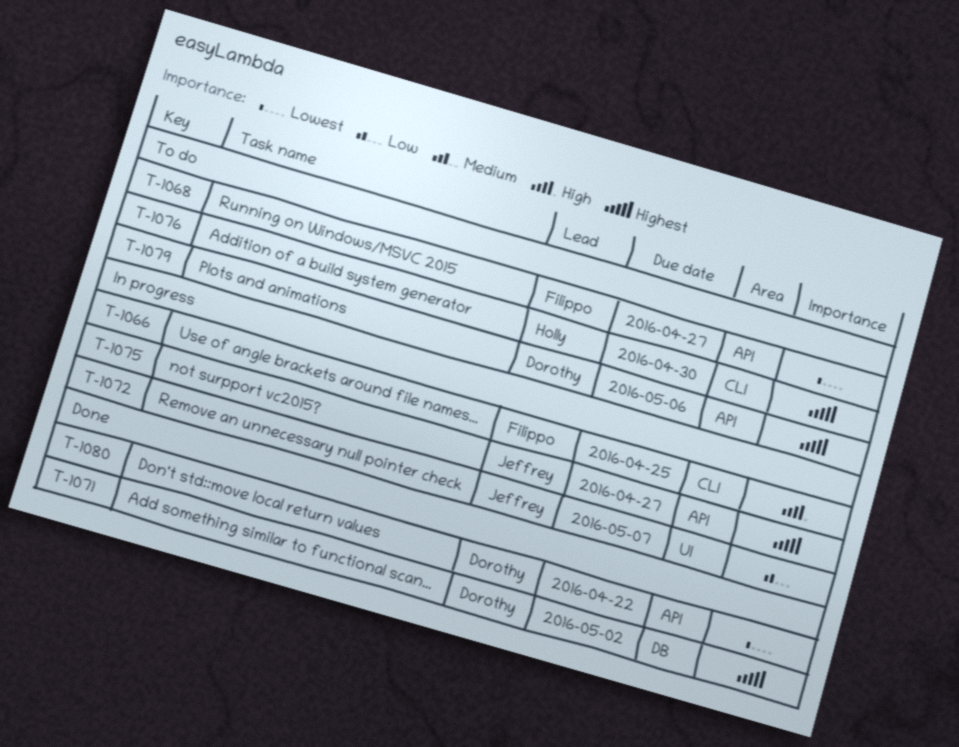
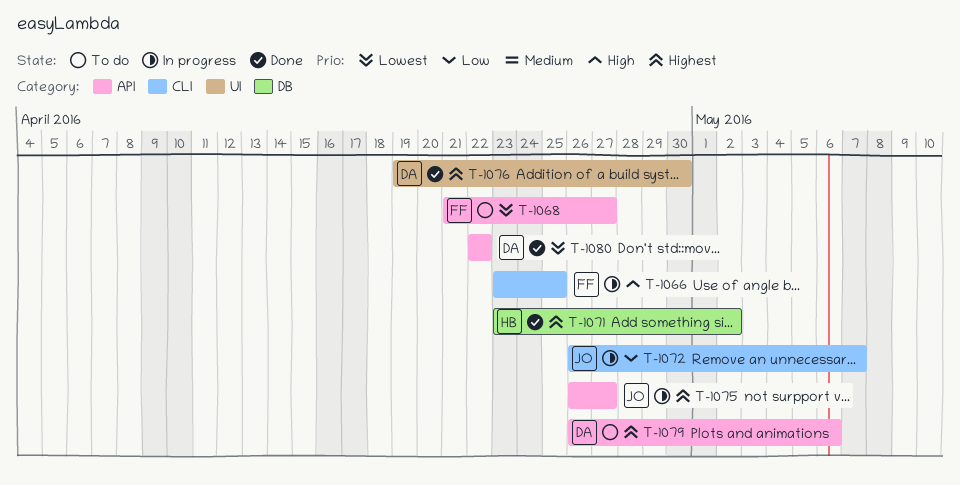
T-1071, owner: Dorothy -> Holly
T-1072, label: UI -> CLI
T-1076, status: To do -> Done
T-1076, owner: Holly -> Dorothy
T-1076, label: CLI -> UI

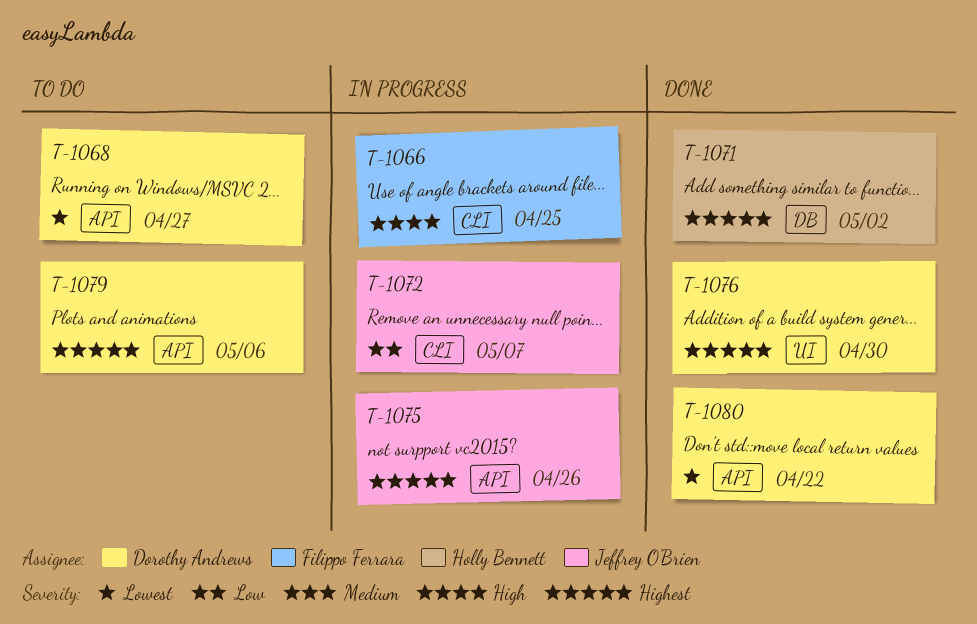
T-1068, owner: Filippo Ferrara -> Dorothy Andrews
T-1075, due: Apr 27 -> Apr 26

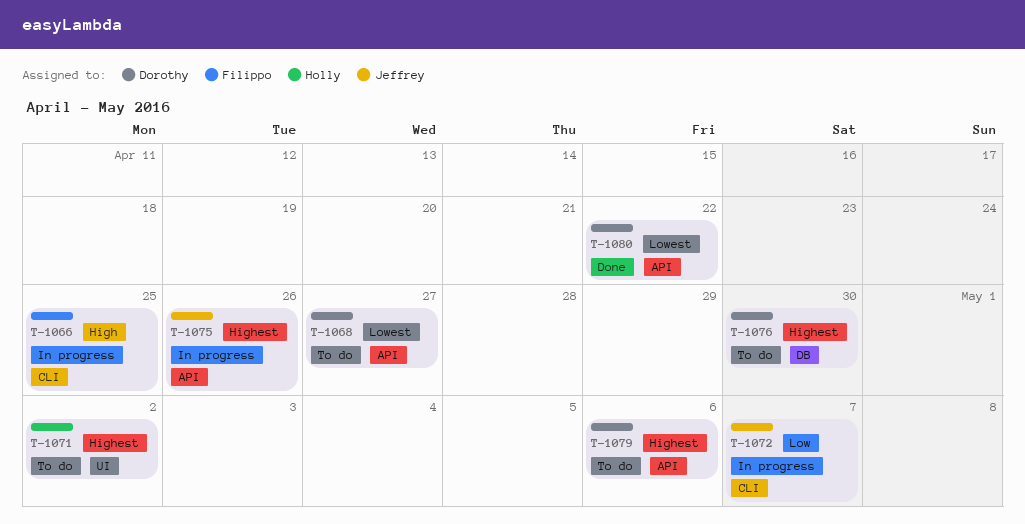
T-1071, status: Done -> To do
T-1071, label: DB -> UI
T-1076, status: Done -> To do
T-1076, label: UI -> DB

